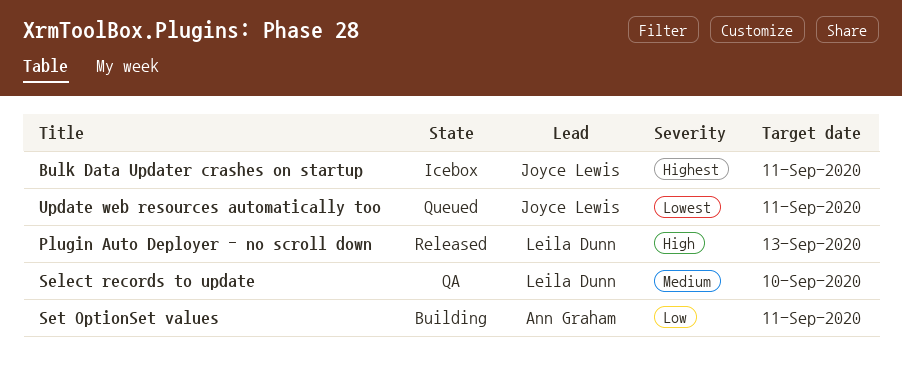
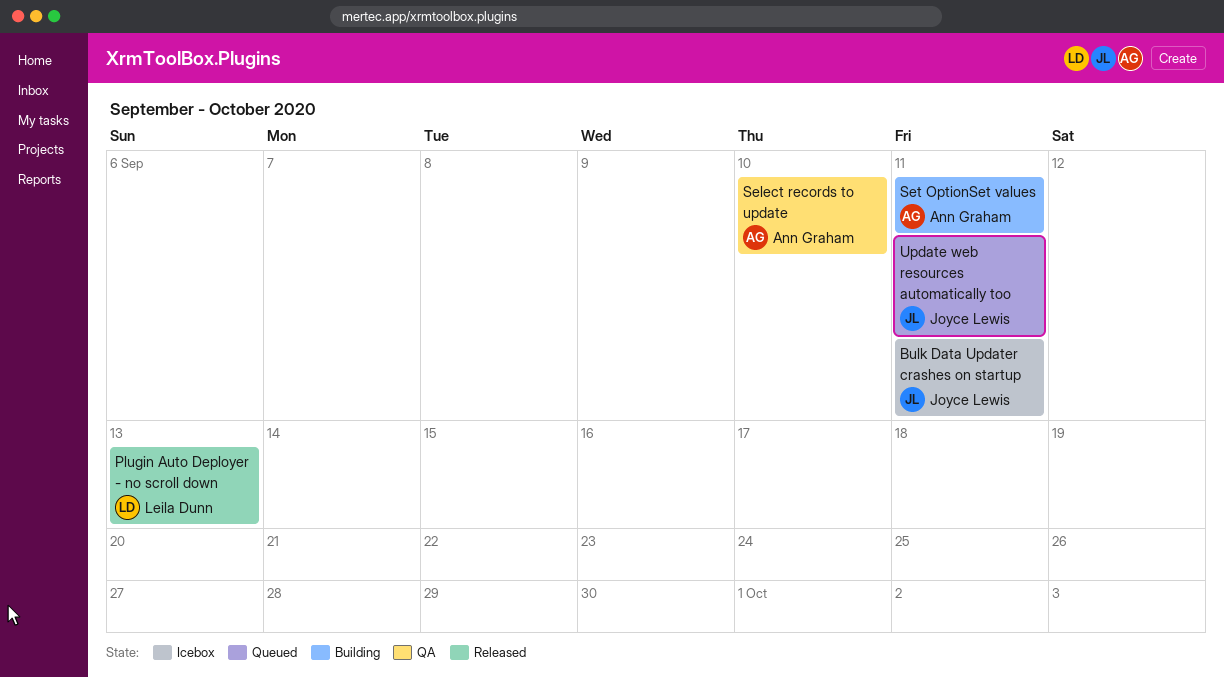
Select records to update, owner: Leila Dunn -> Ann Graham

